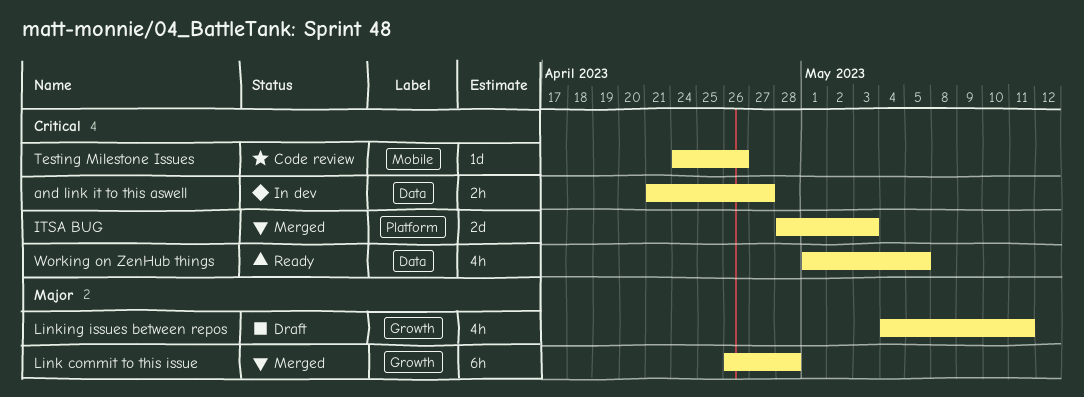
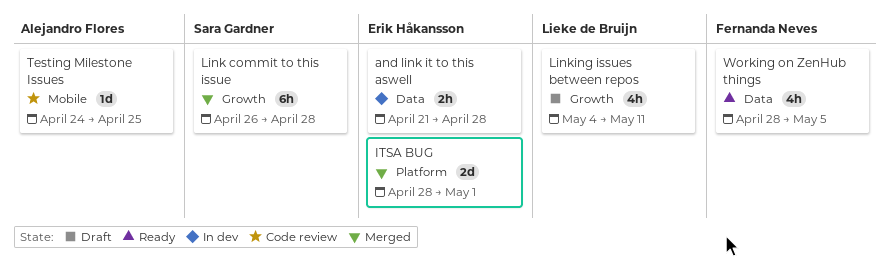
and link it to this aswell, due: Apr 27 -> Apr 28
ITSA BUG, due: May 3 -> May 1
Testing Milestone Issues, due: Apr 26 -> Apr 25
Working on ZenHub things, start: May 1 -> Apr 28

